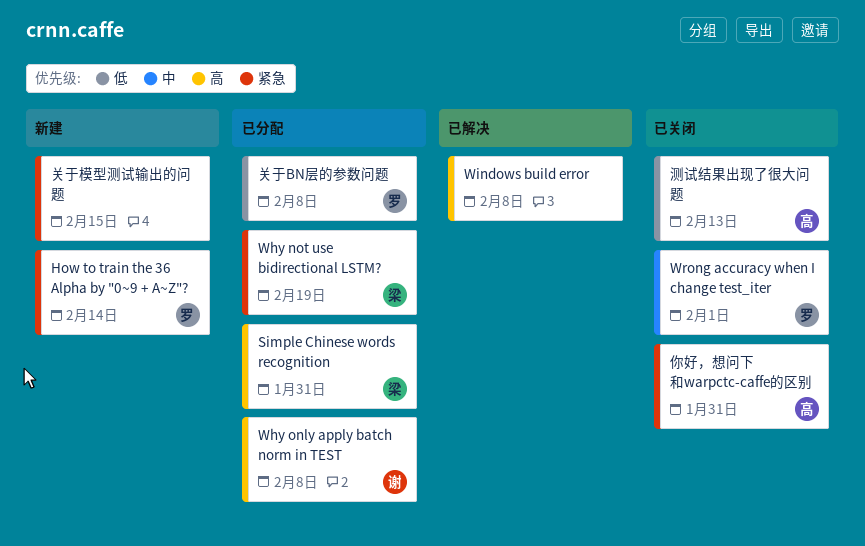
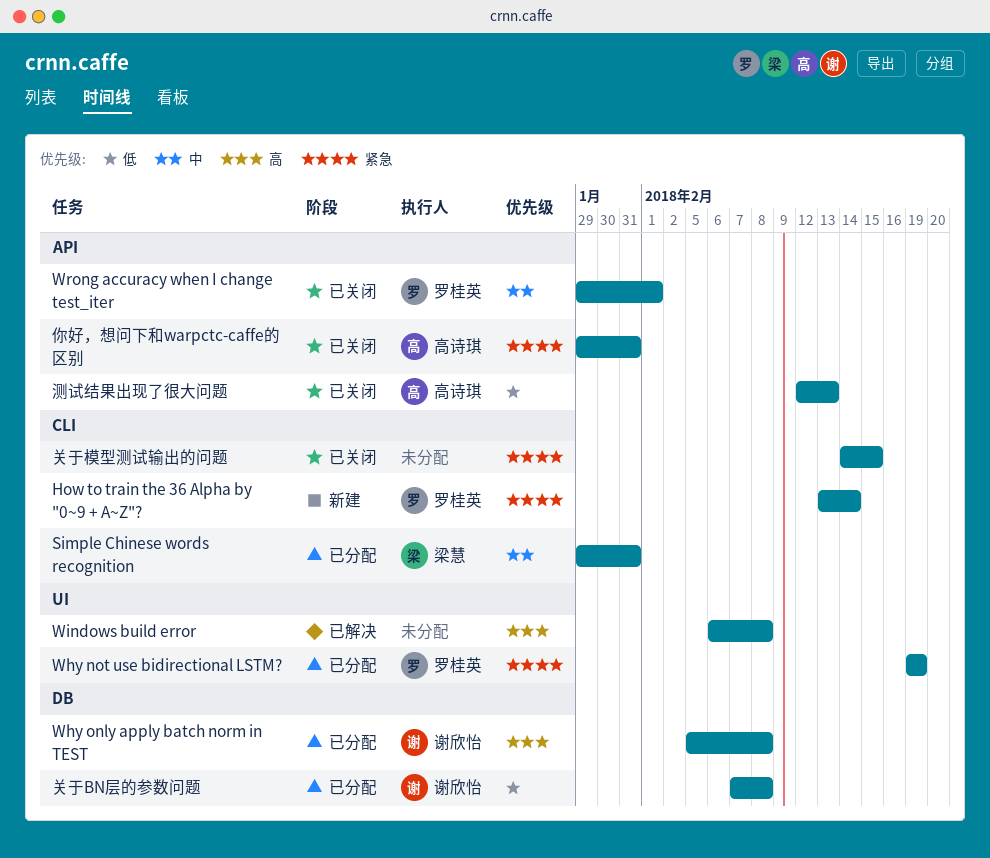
Simple Chinese words recognition, priority: 高 -> 中
Why not use bidirectional LSTM?, owner: 梁慧 -> 罗桂英
关于BN层的参数问题, owner: 罗桂英 -> 谢欣怡
关于模型测试输出的问题, status: 新建 -> 已关闭

